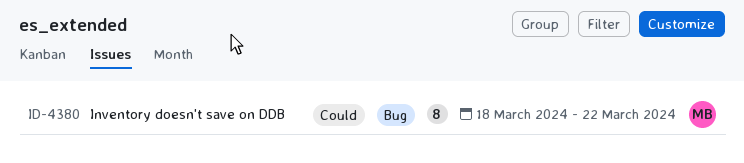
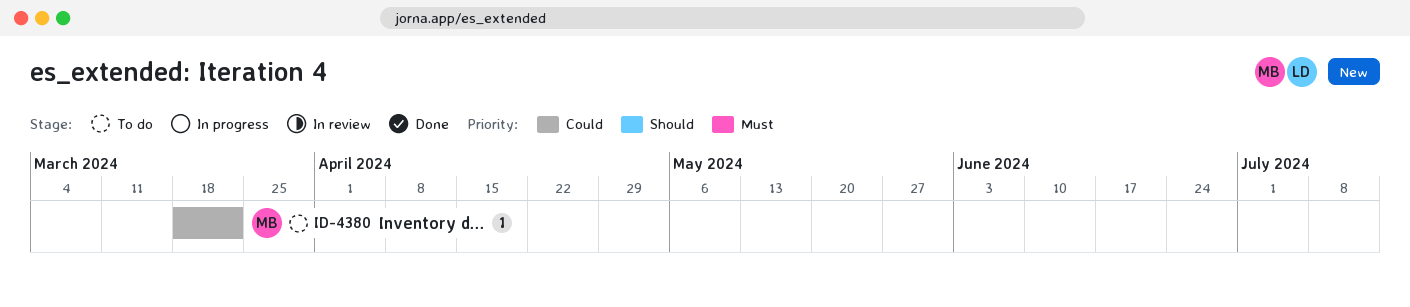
ID-4380, estimate: 8 -> 1

